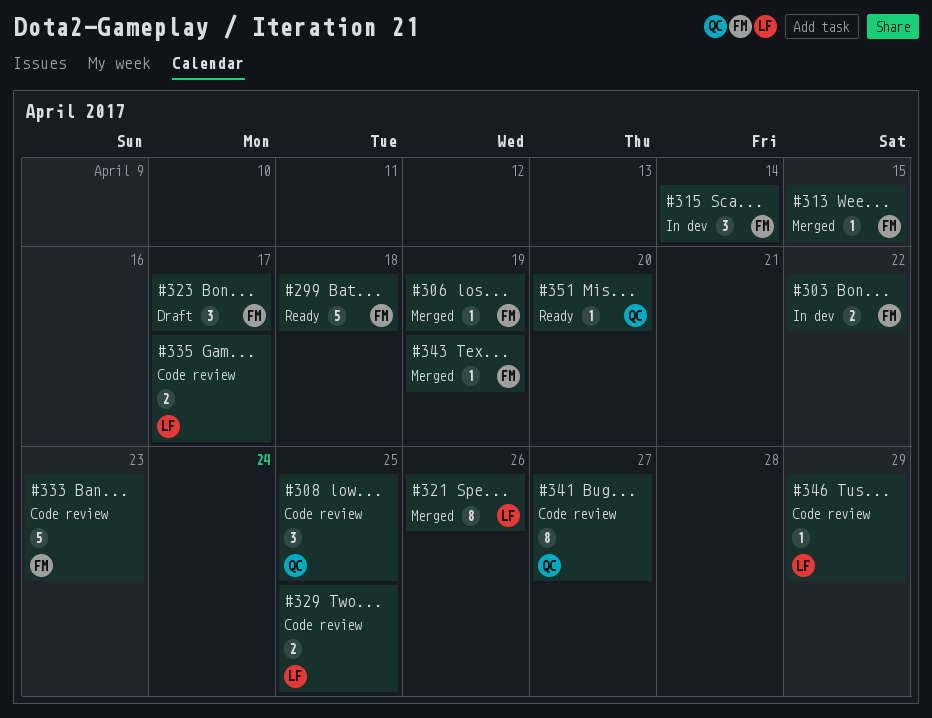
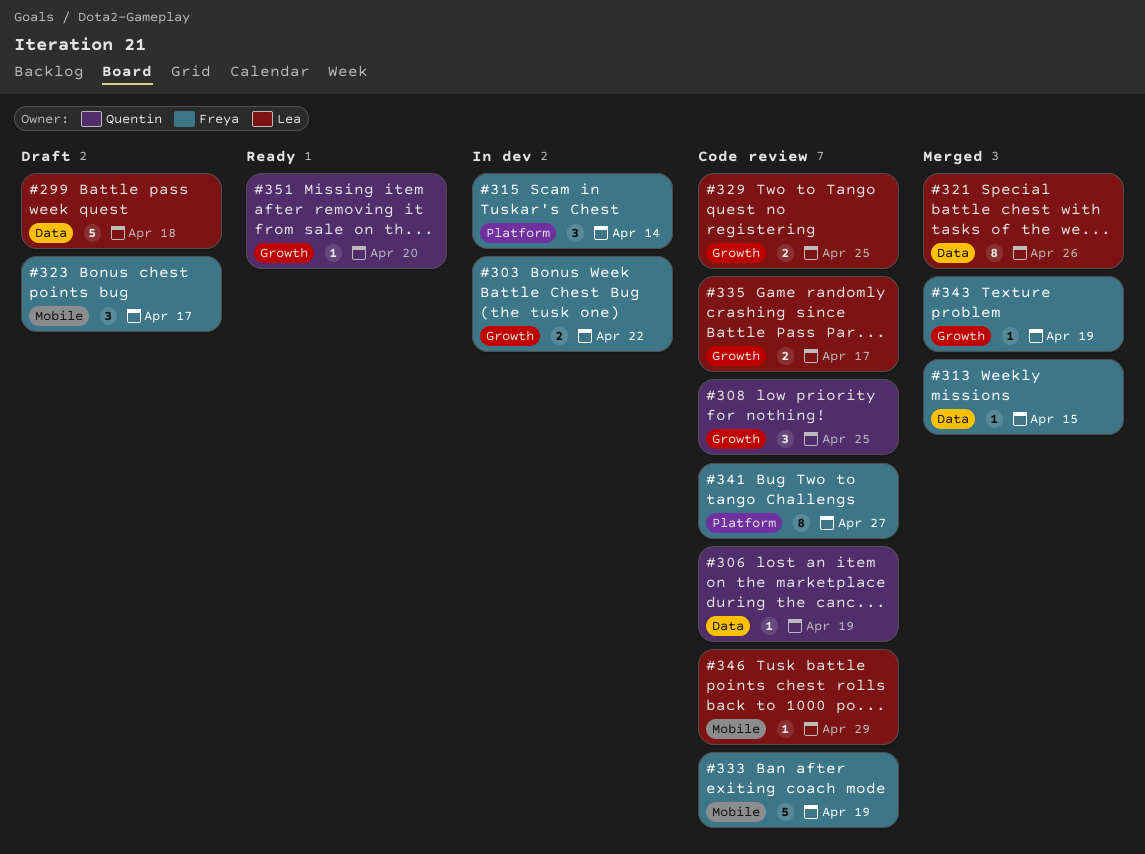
#299, status: Ready -> Draft
#299, owner: Freya -> Lea
#306, status: Merged -> Code review
#306, owner: Freya -> Quentin
#333, due: Apr 23 -> Apr 19
#341, owner: Quentin -> Freya

